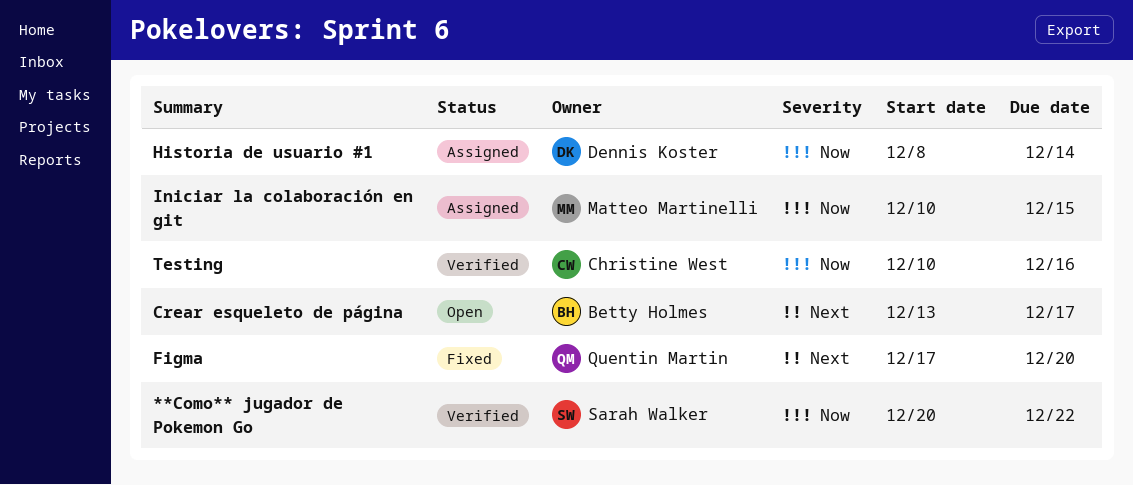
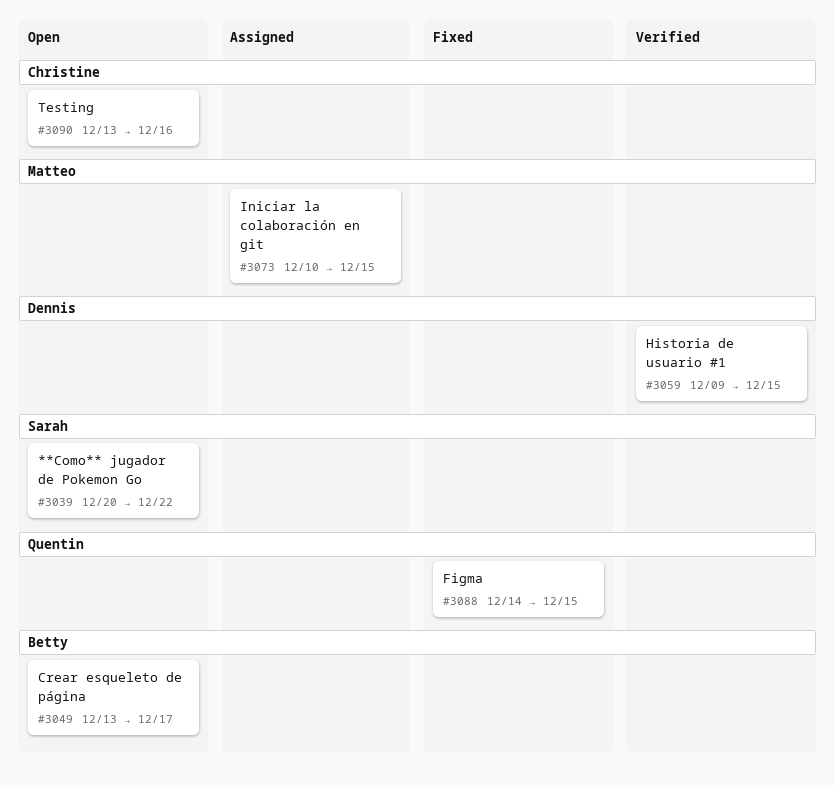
**Como** jugador de Pokemon Go, status: Verified -> Open
Figma, start: Dec 17 -> Dec 14
Figma, due: Dec 20 -> Dec 15
Historia de usuario #1, status: Assigned -> Verified
Historia de usuario #1, start: Dec 8 -> Dec 9
Historia de usuario #1, due: Dec 14 -> Dec 15
Testing, status: Verified -> Open
Testing, start: Dec 10 -> Dec 13

